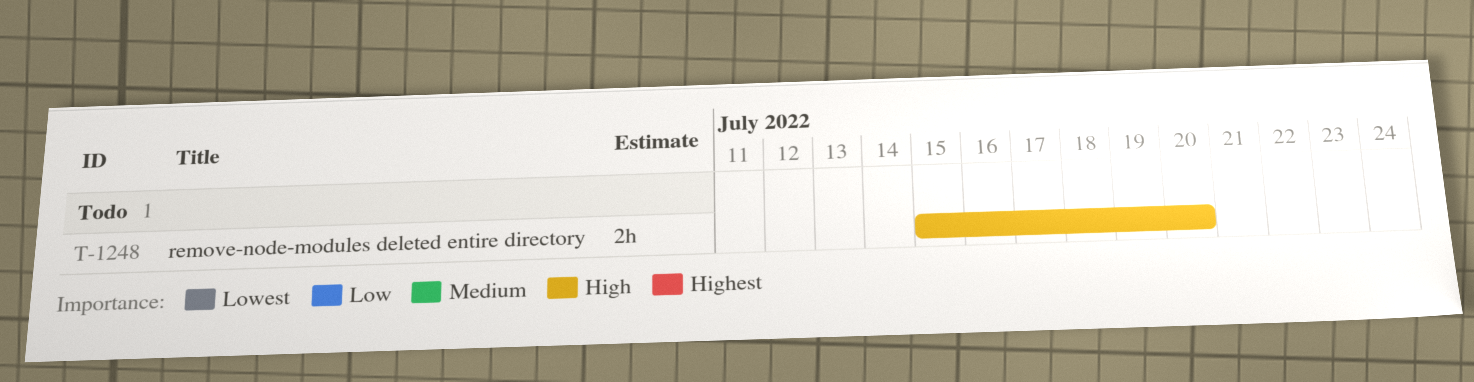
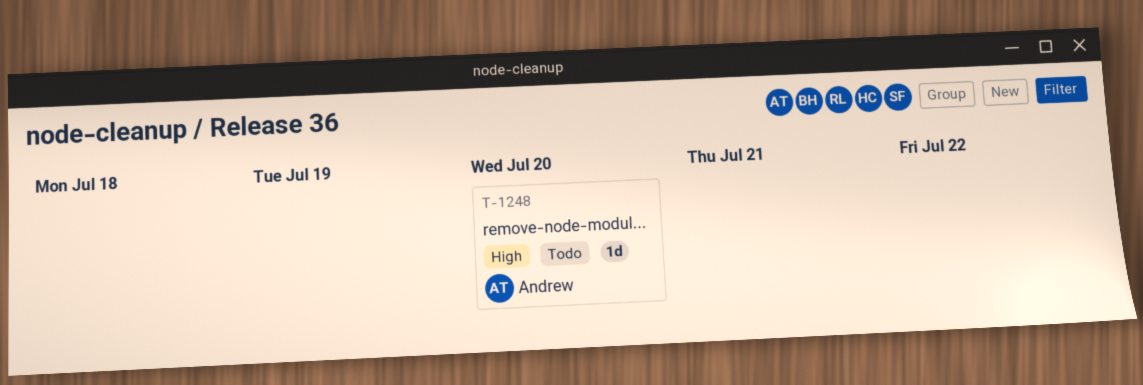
T-1248, estimate: 2h -> 1d

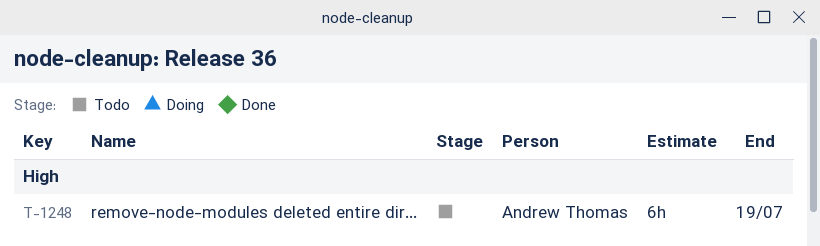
T-1248, estimate: 1d -> 6h
T-1248, due: Jul 20 -> Jul 19

